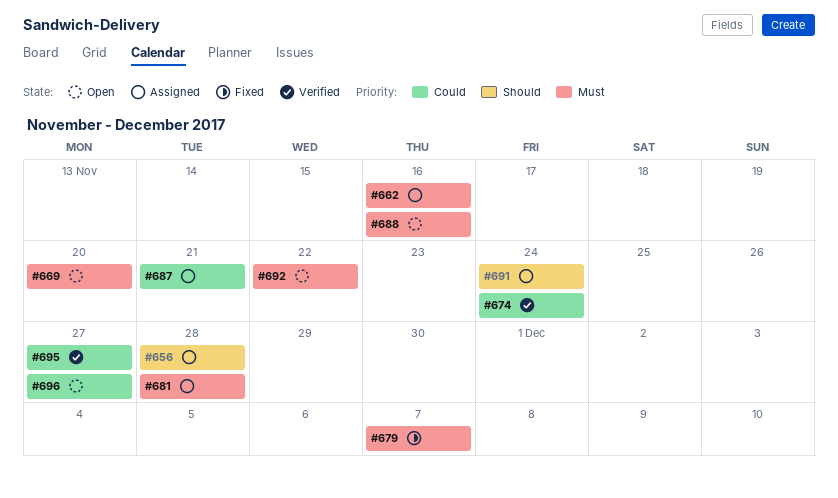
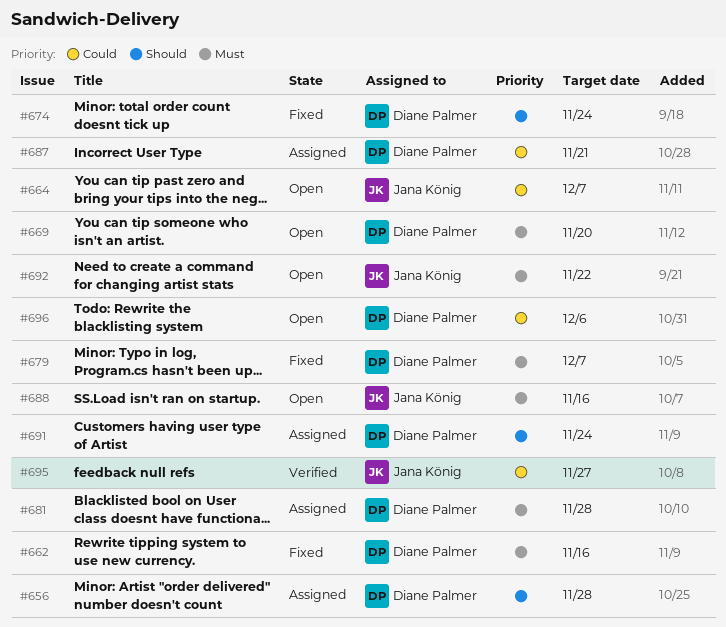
#662, status: Assigned -> Fixed
#664: none -> present
#674, status: Verified -> Fixed
#674, priority: Could -> Should
#696, due: Nov 27 -> Dec 6

